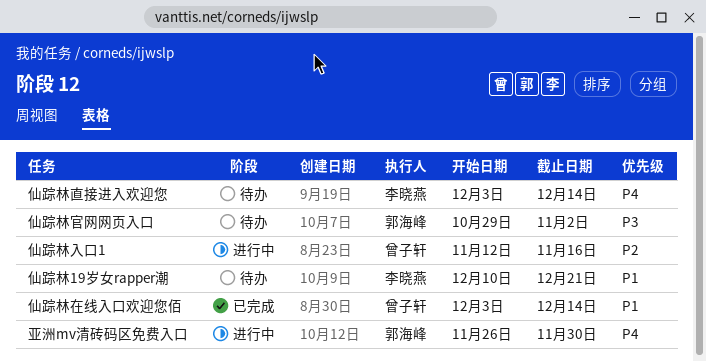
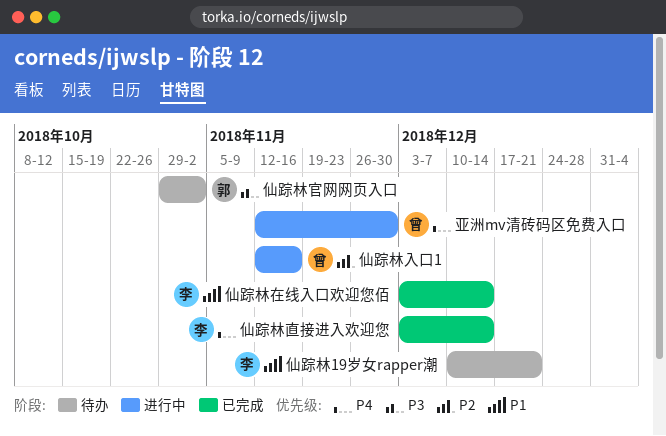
亚洲mv清砖码区免费入口, owner: 郭海峰 -> 曾子轩
亚洲mv清砖码区免费入口, start: Nov 26 -> Nov 12
仙踪林在线入口欢迎您佰, owner: 曾子轩 -> 李晓燕
仙踪林直接进入欢迎您, status: 待办 -> 已完成

